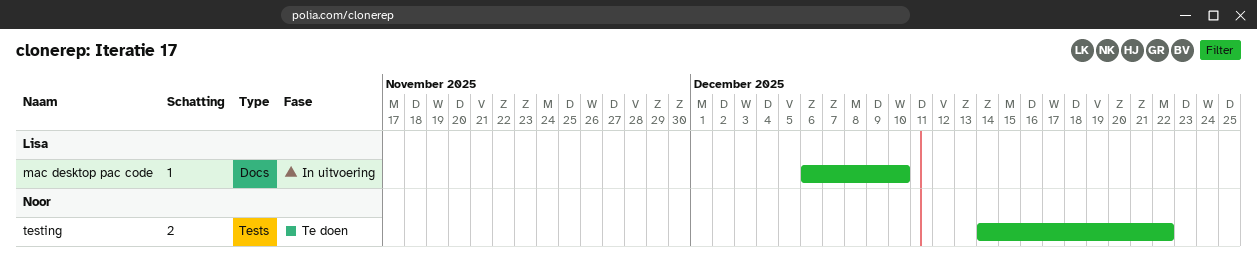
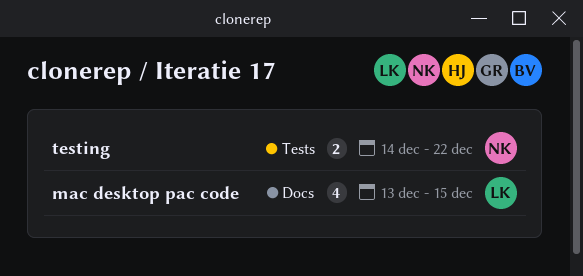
mac desktop pac code, estimate: 1 -> 4
mac desktop pac code, start: Dec 6 -> Dec 13
mac desktop pac code, due: Dec 10 -> Dec 15

